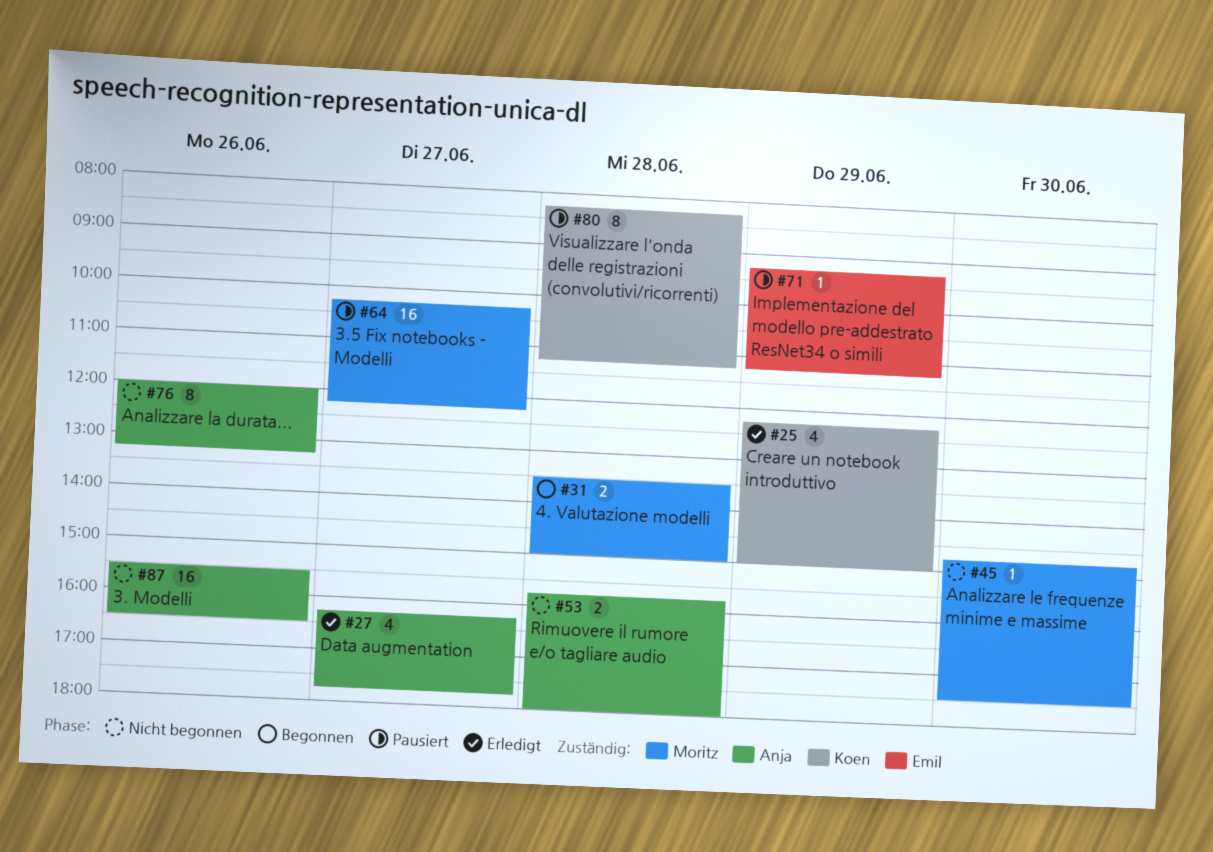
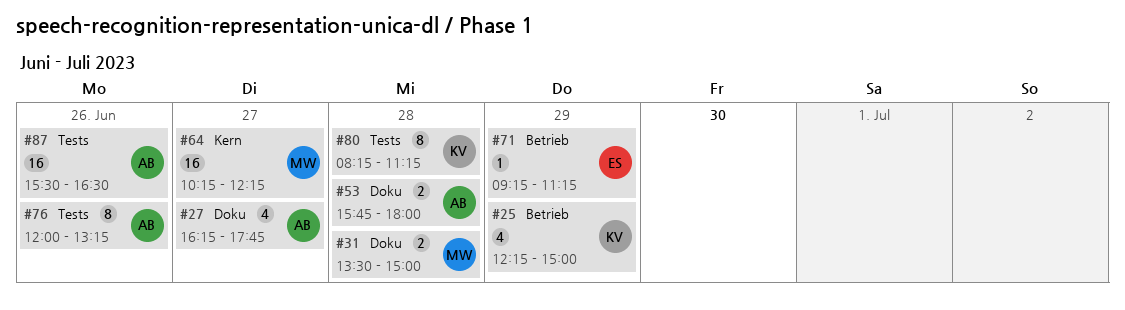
#45: present -> none

